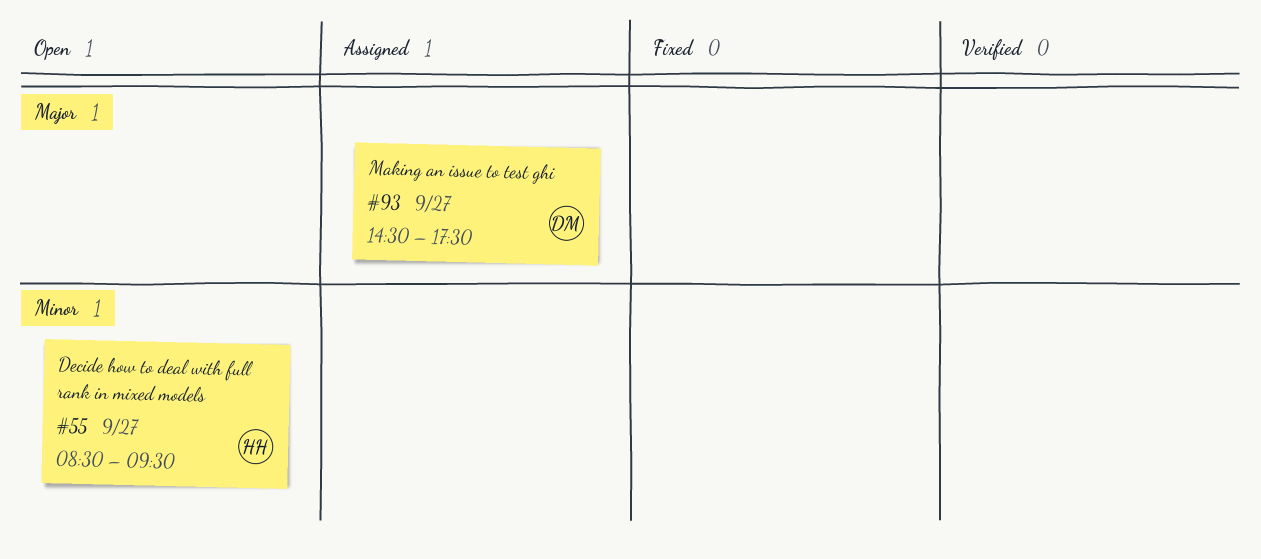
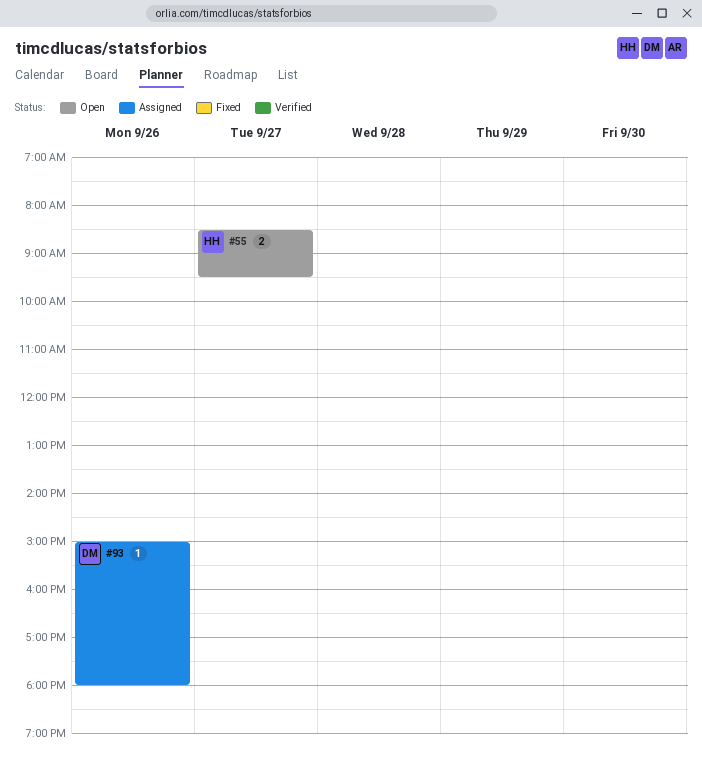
#93, day: Sep 27 -> Sep 26
#93, begins: 14:30 -> 15:00
#93, ends: 17:30 -> 18:00

